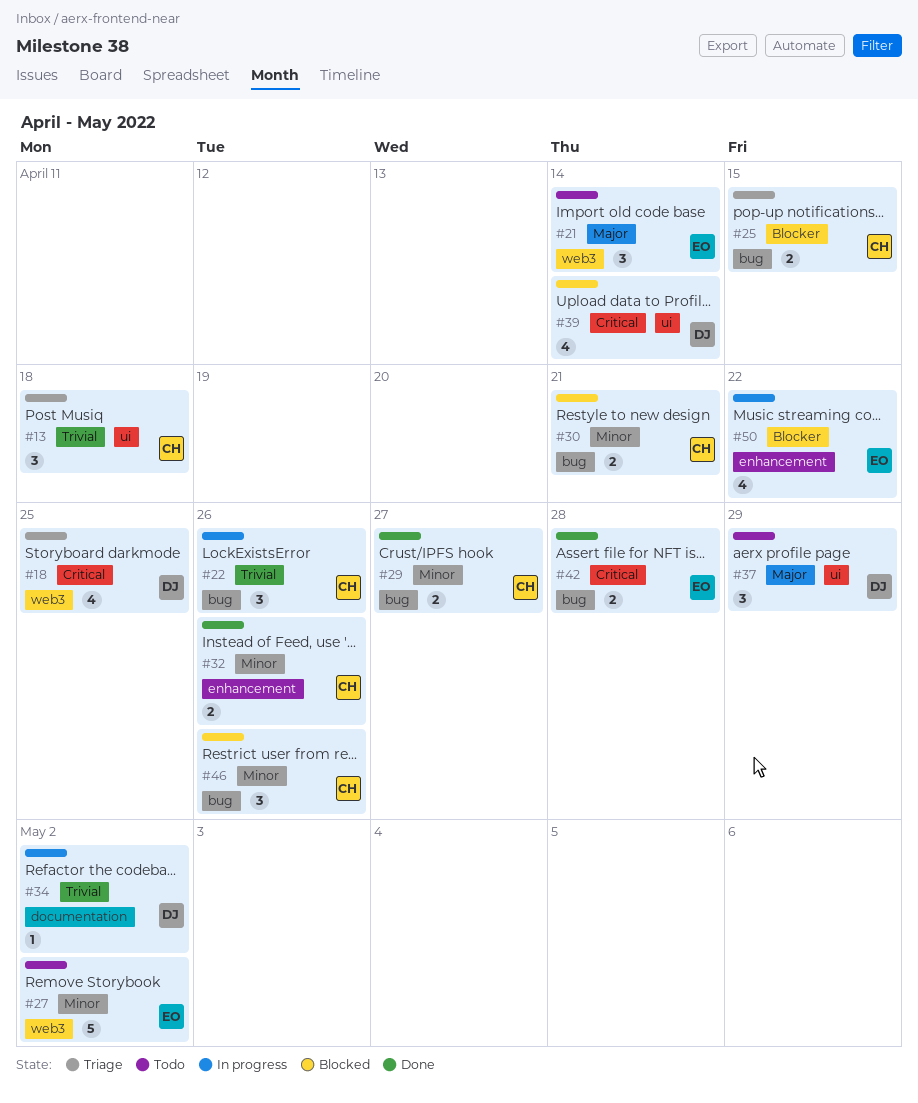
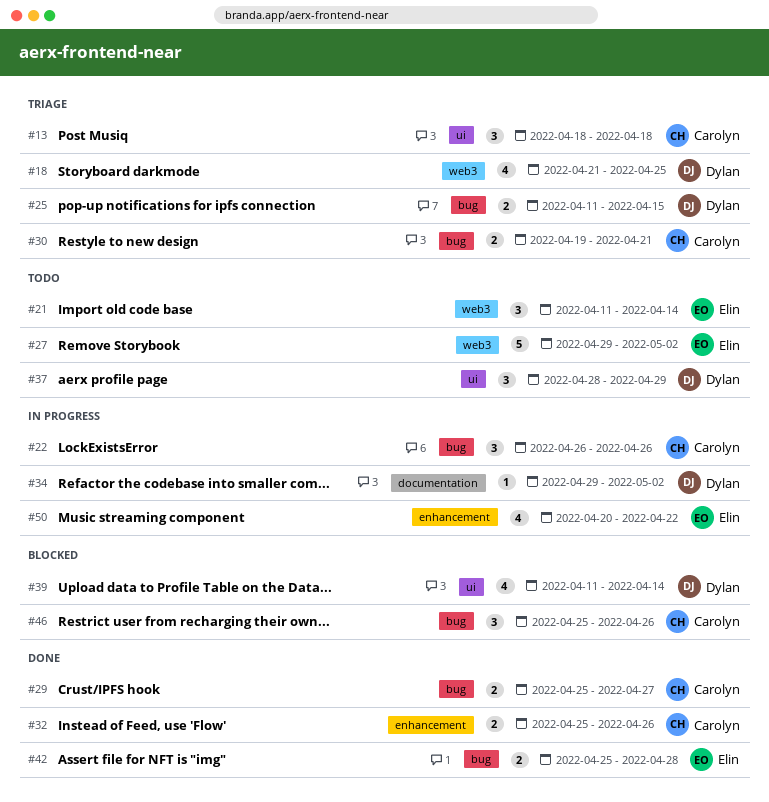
#25, owner: Carolyn -> Dylan
#30, status: Blocked -> Triage

